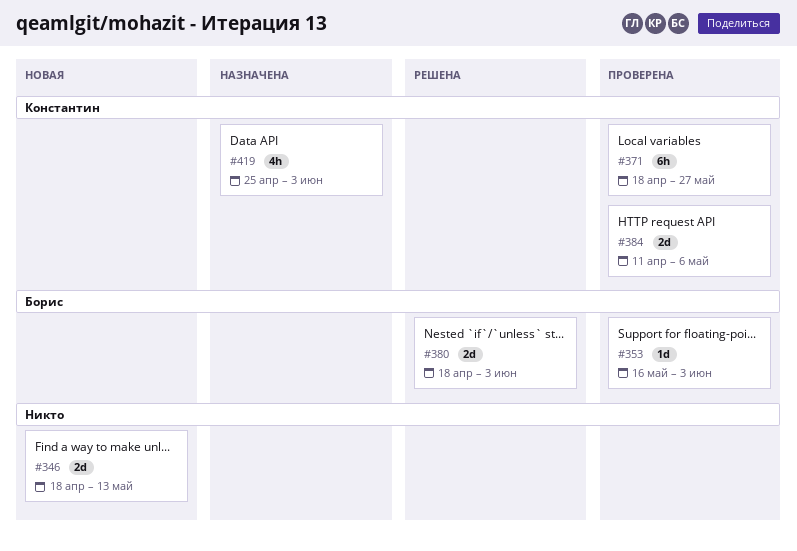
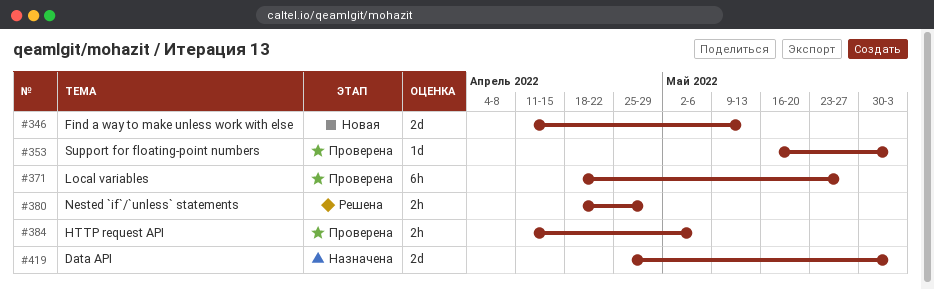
#346, start: Apr 18 -> Apr 11
#380, estimate: 2d -> 2h
#380, due: Jun 3 -> Apr 29
#384, estimate: 2d -> 2h
#419, estimate: 4h -> 2d

